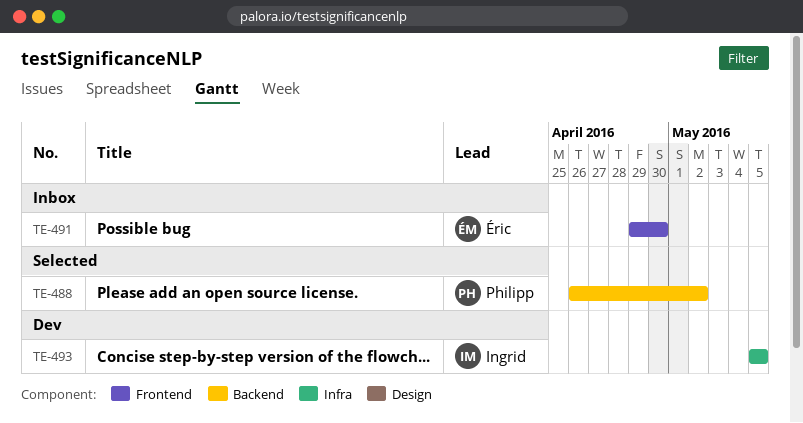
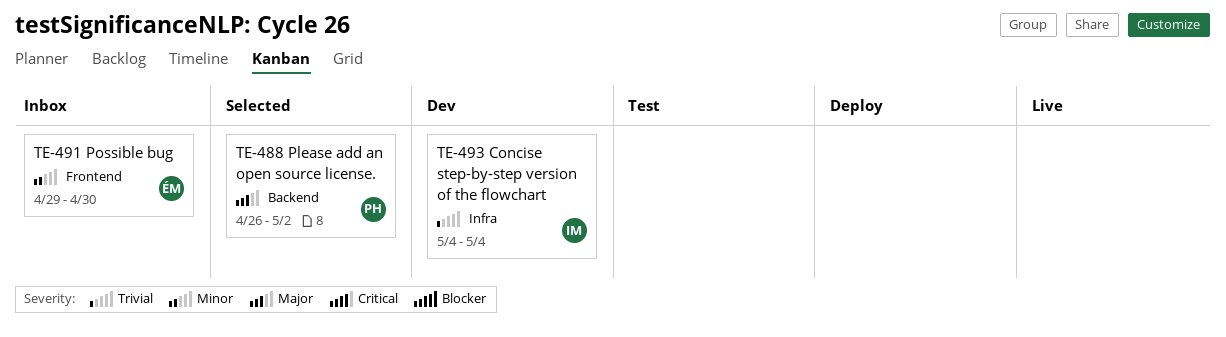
TE-493, start: May 5 -> May 4
TE-493, due: May 5 -> May 4

